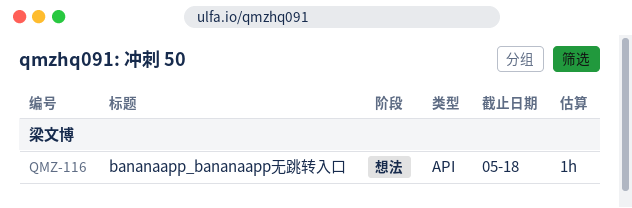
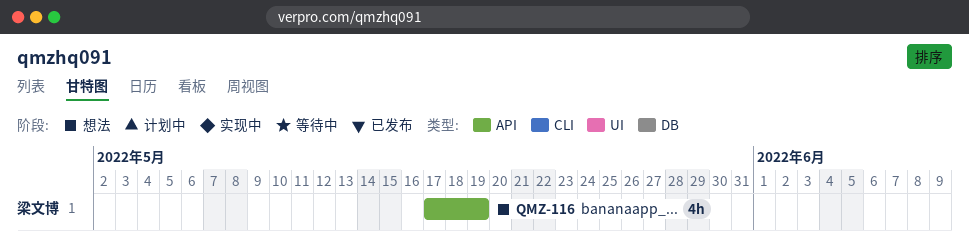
QMZ-116, estimate: 1h -> 4h
QMZ-116, due: May 18 -> May 19

